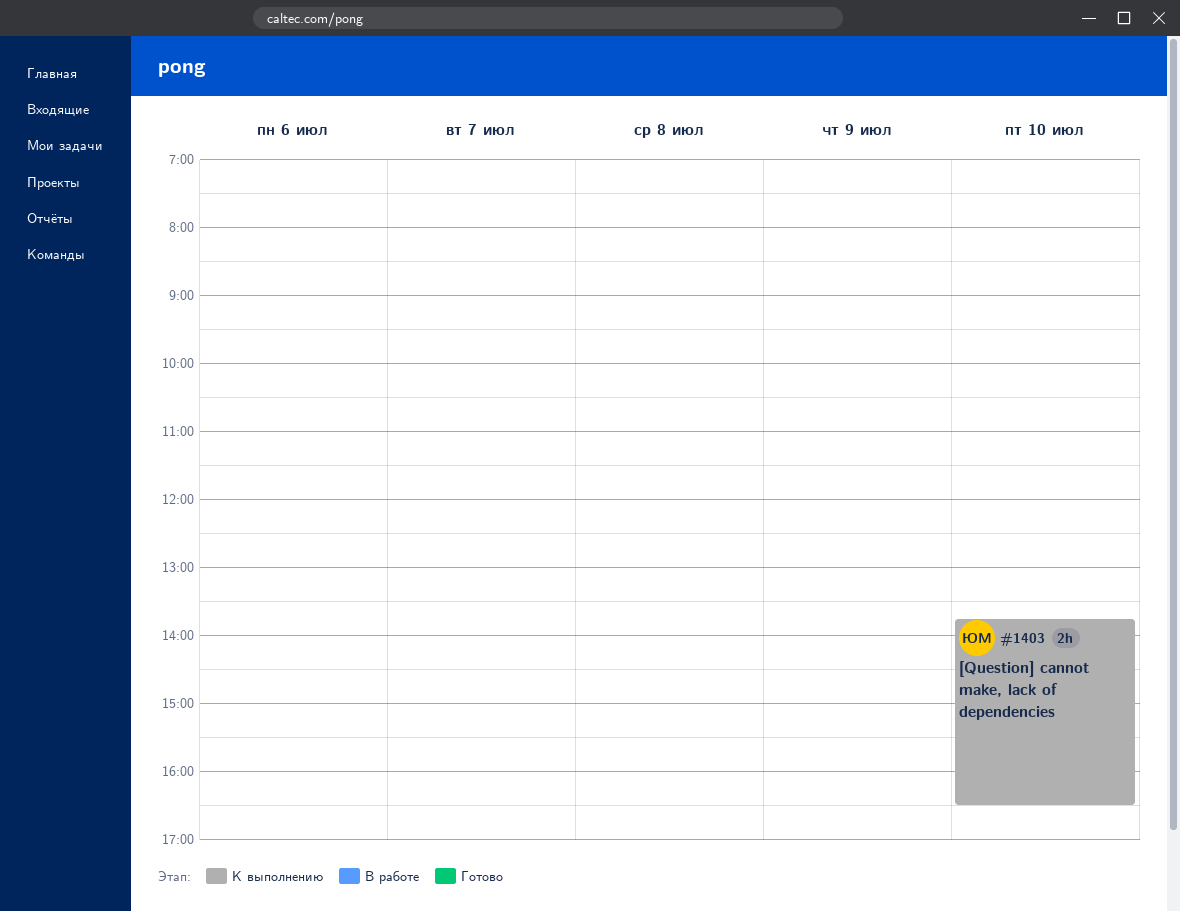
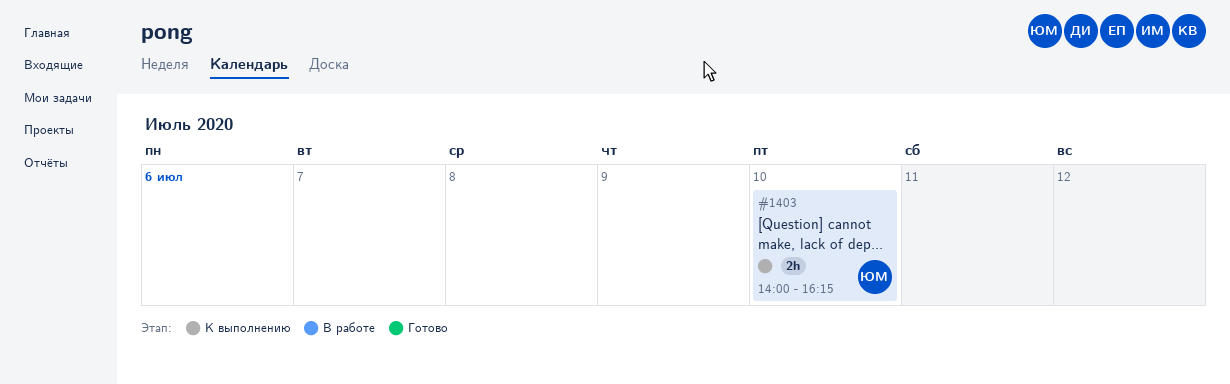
#1403, begins: 13:45 -> 14:00
#1403, ends: 16:30 -> 16:15

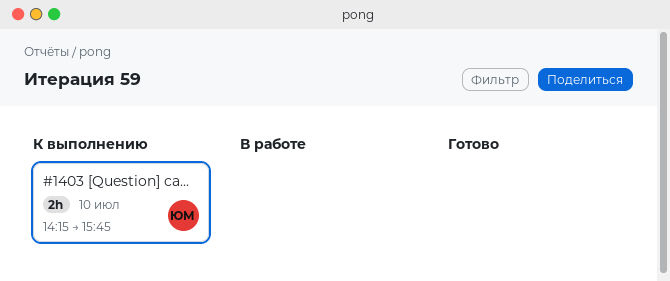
#1403, begins: 14:00 -> 14:15
#1403, ends: 16:15 -> 15:45

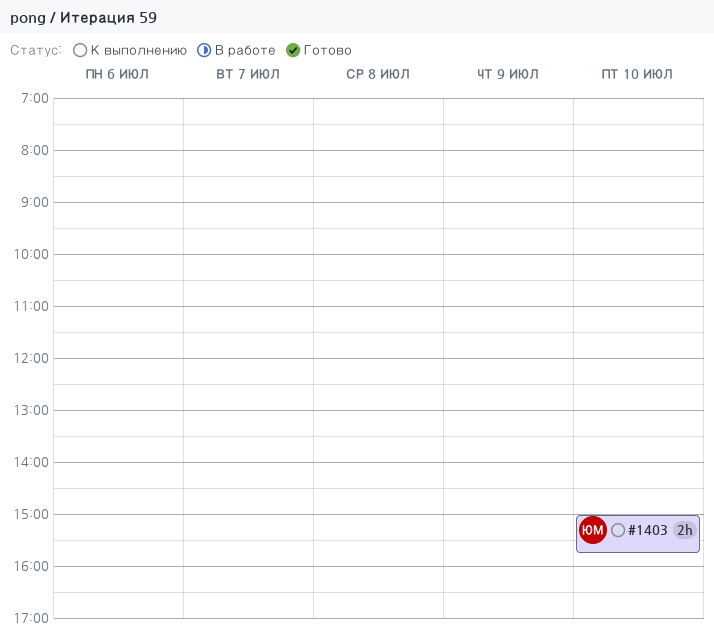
#1403, begins: 14:15 -> 15:00

